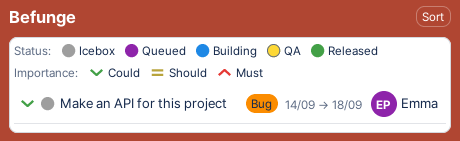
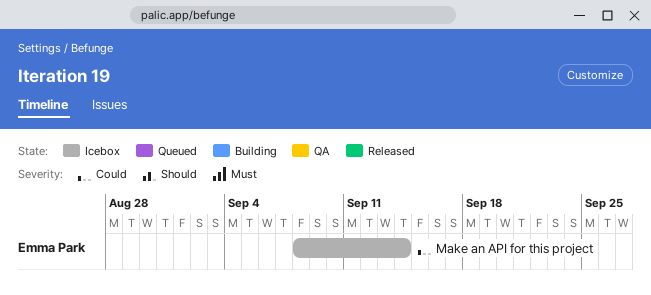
Make an API for this project, start: Sep 14 -> Sep 8
Make an API for this project, due: Sep 18 -> Sep 14

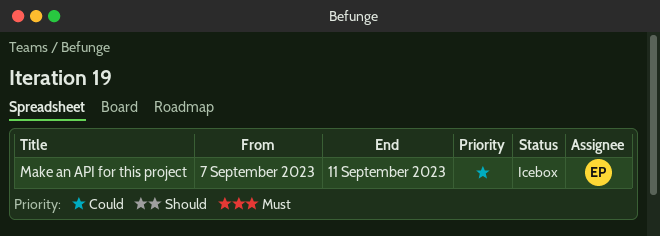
Make an API for this project, start: Sep 8 -> Sep 7
Make an API for this project, due: Sep 14 -> Sep 11

